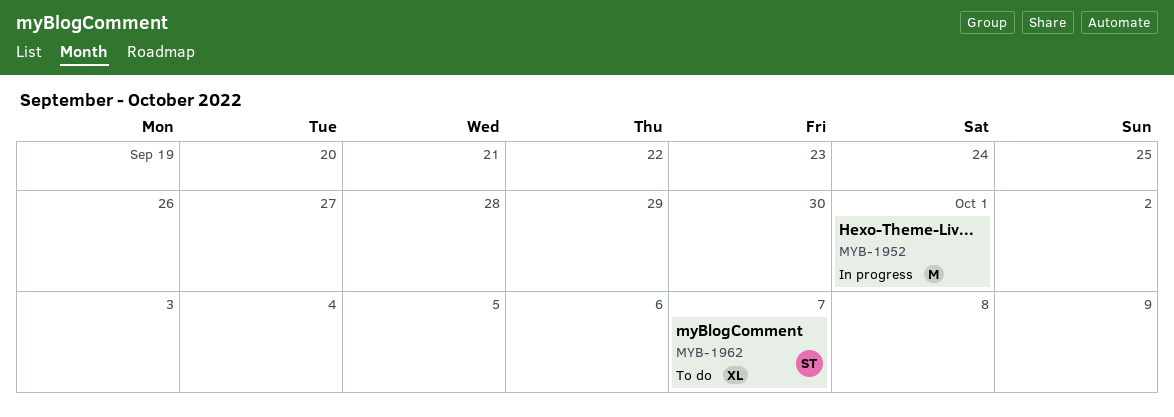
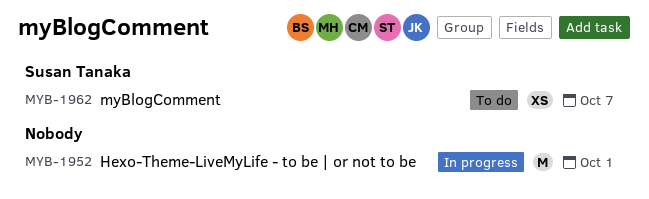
MYB-1962, estimate: XL -> XS

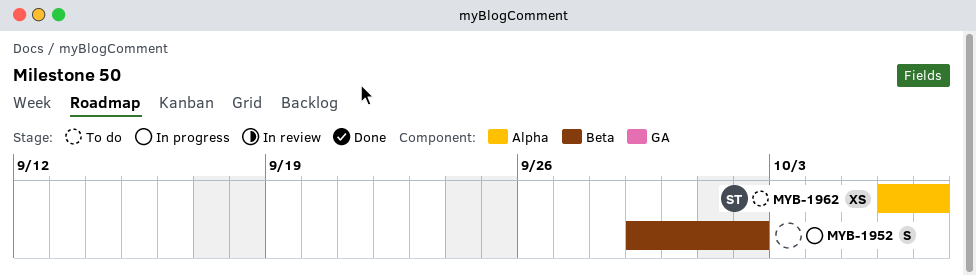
MYB-1952, estimate: M -> S
MYB-1952, due: Oct 1 -> Oct 2

